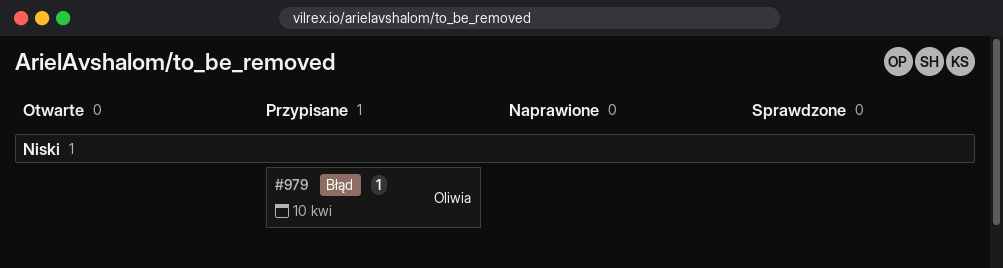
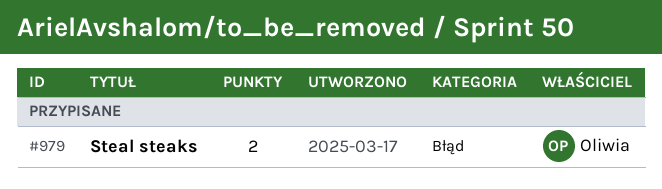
#979, estimate: 1 -> 2

